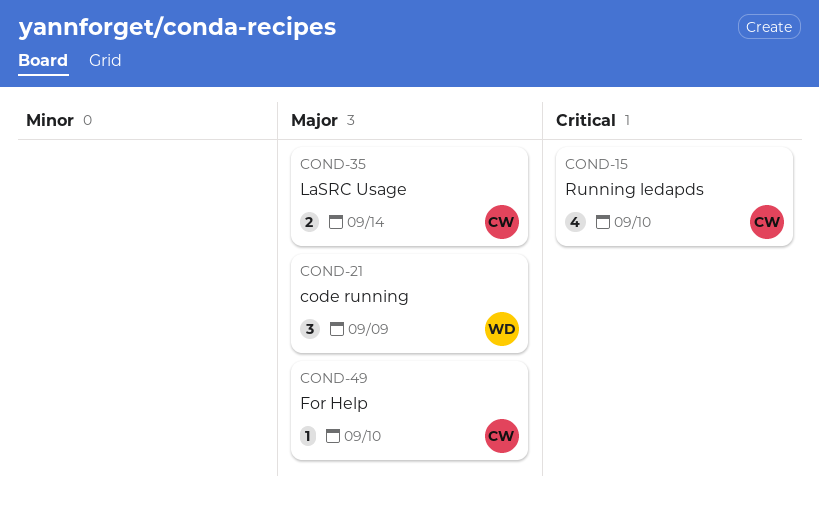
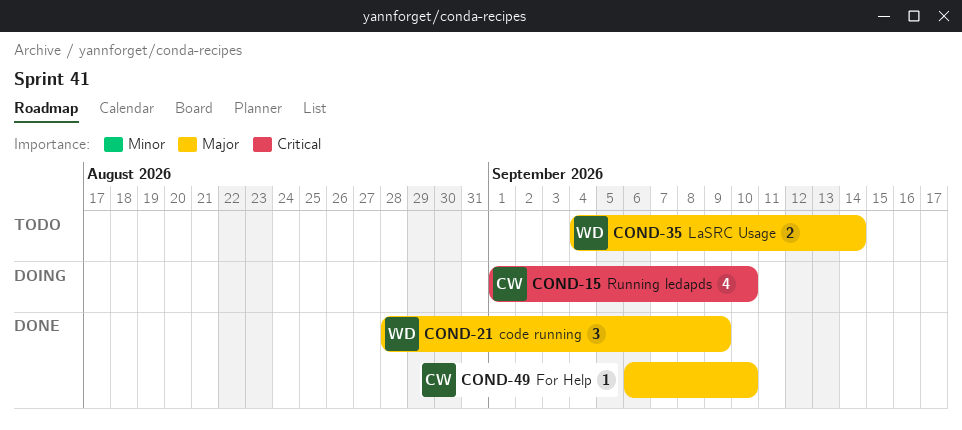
COND-35, owner: CW -> WD

